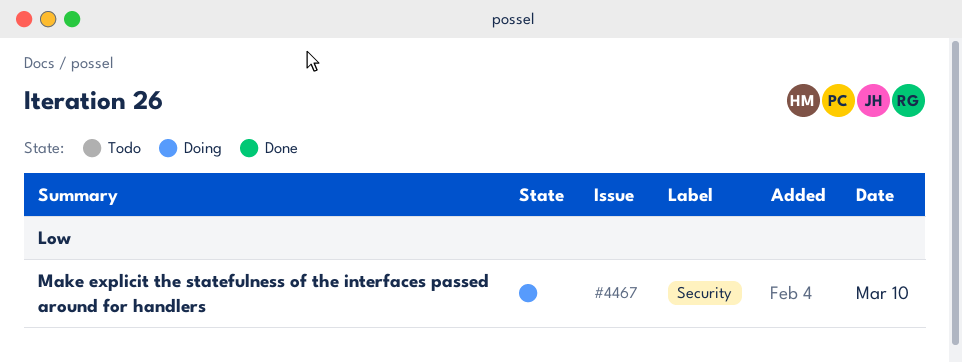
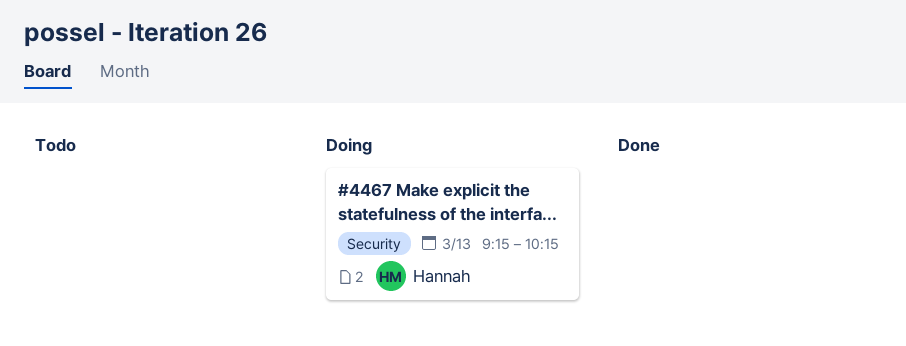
#4467, day: Mar 10 -> Mar 13

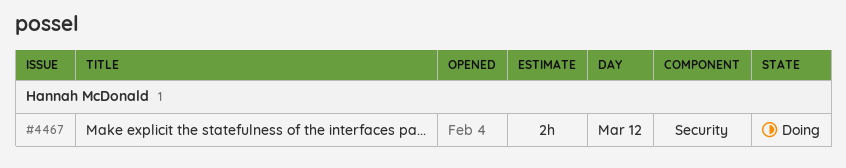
#4467, day: Mar 13 -> Mar 12

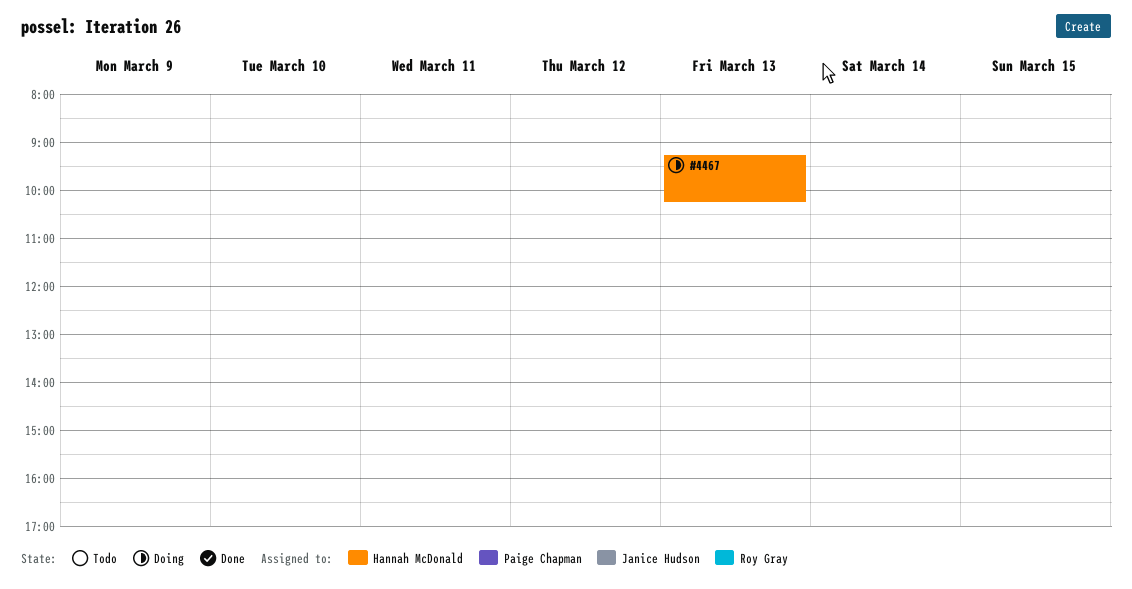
#4467, day: Mar 12 -> Mar 13

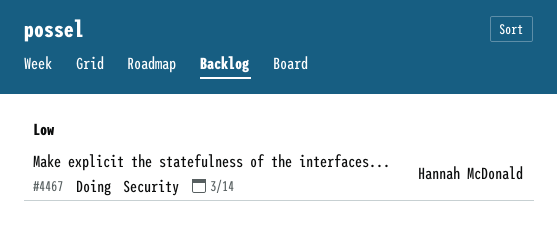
#4467, day: Mar 13 -> Mar 14

